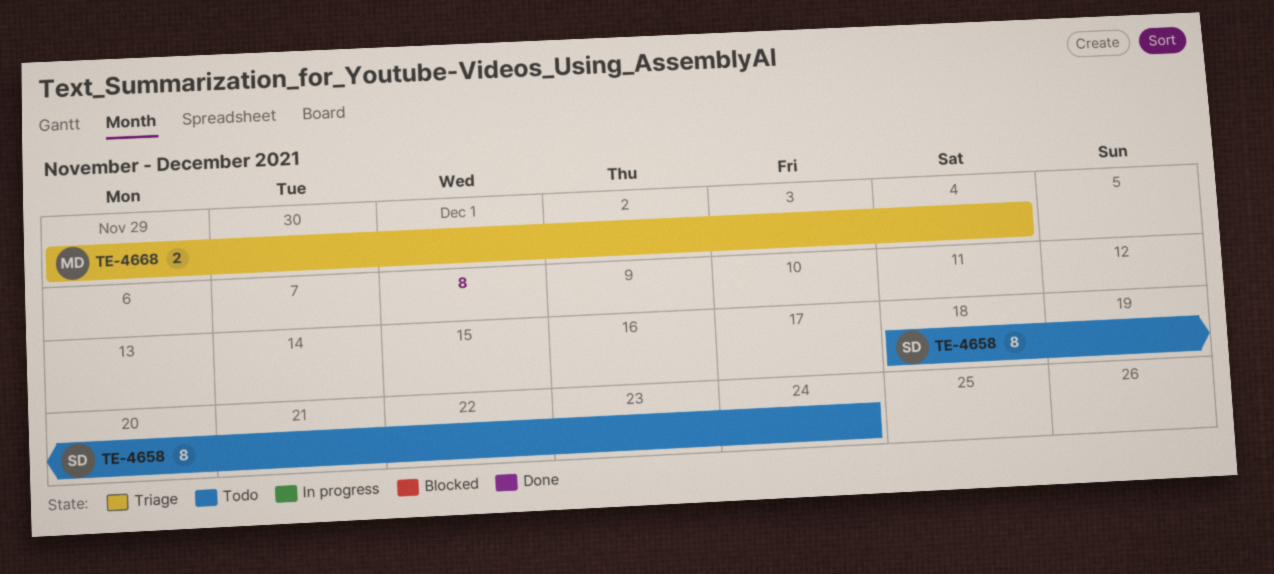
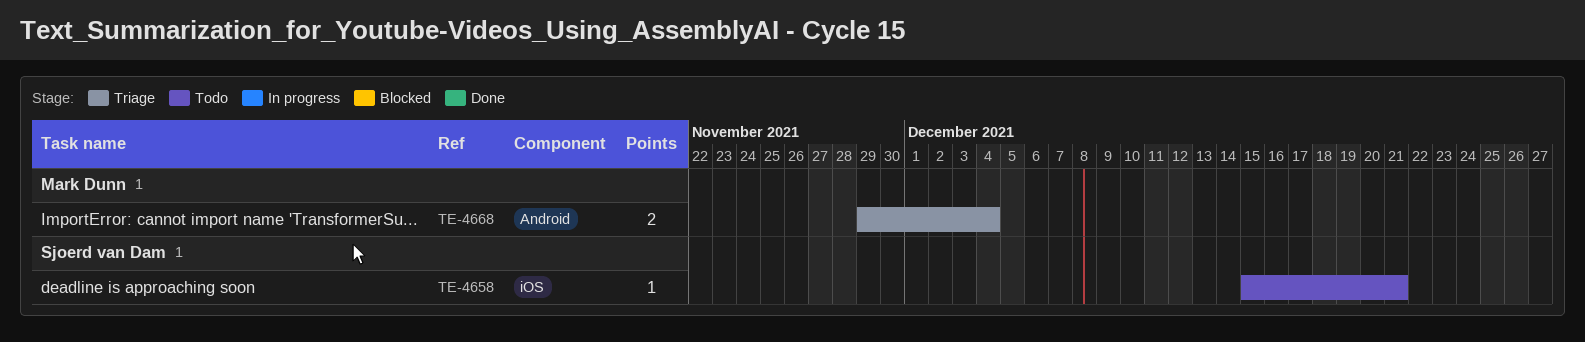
TE-4658, estimate: 8 -> 1
TE-4658, start: Dec 18 -> Dec 15
TE-4658, due: Dec 24 -> Dec 21

